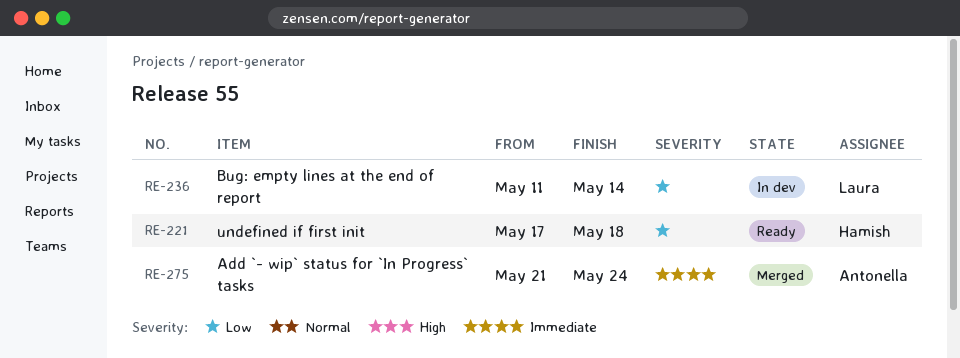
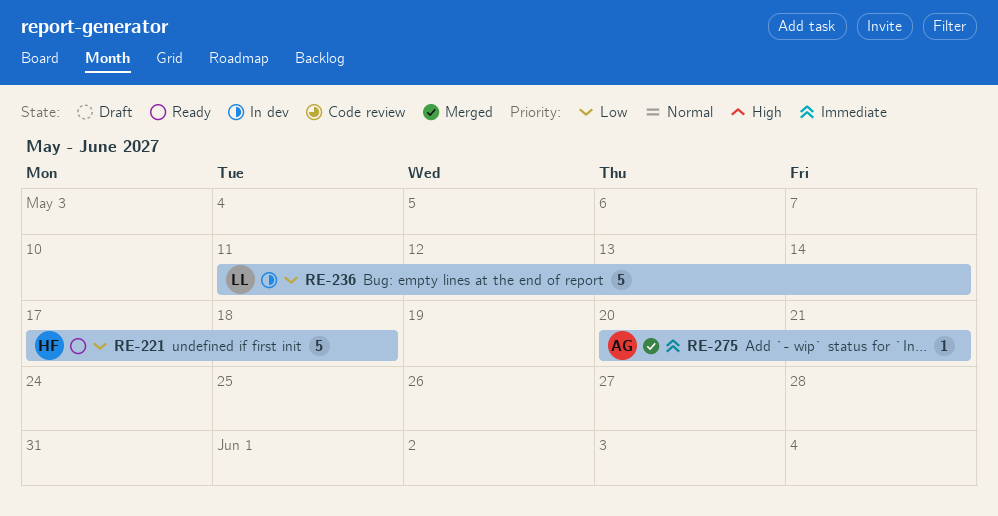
RE-275, start: May 21 -> May 20
RE-275, due: May 24 -> May 21

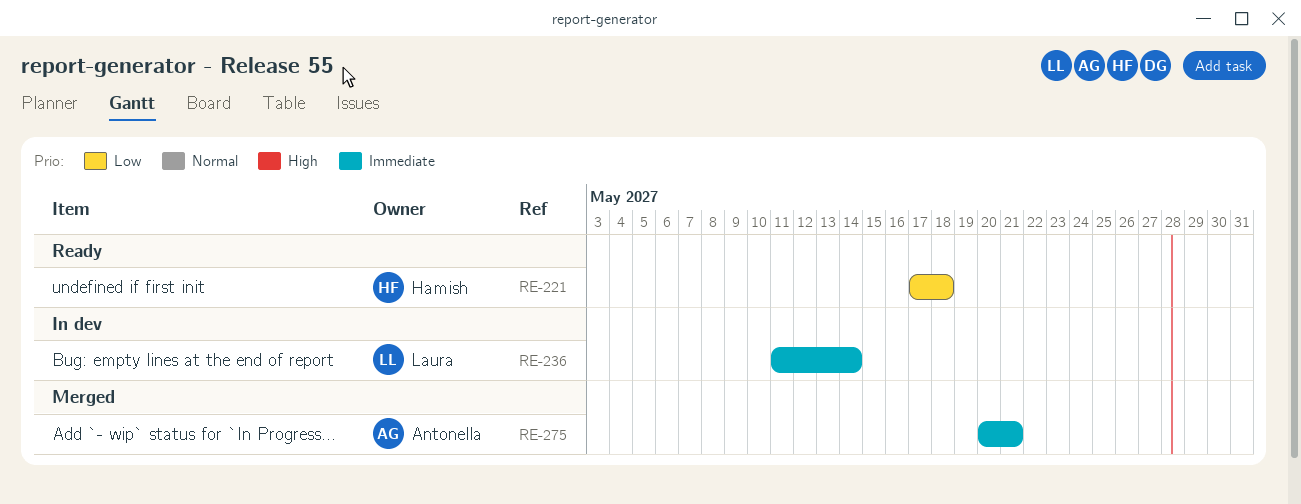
RE-236, priority: Low -> Immediate

